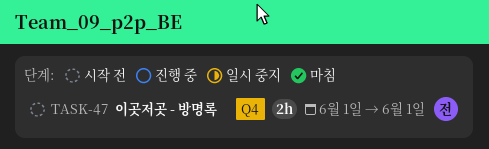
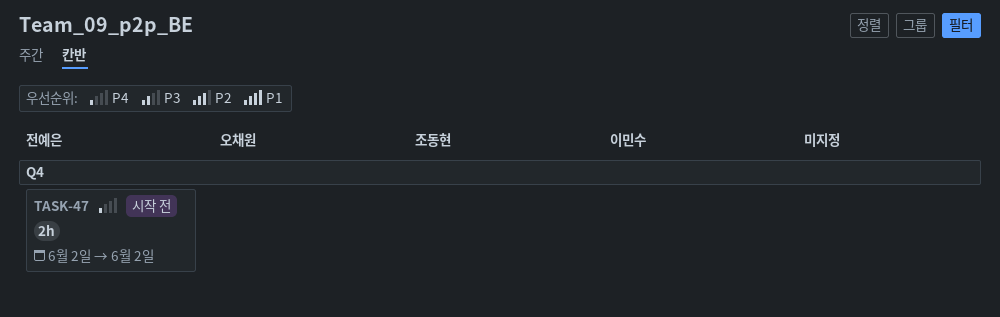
TASK-47, start: Jun 1 -> Jun 2
TASK-47, due: Jun 1 -> Jun 2

